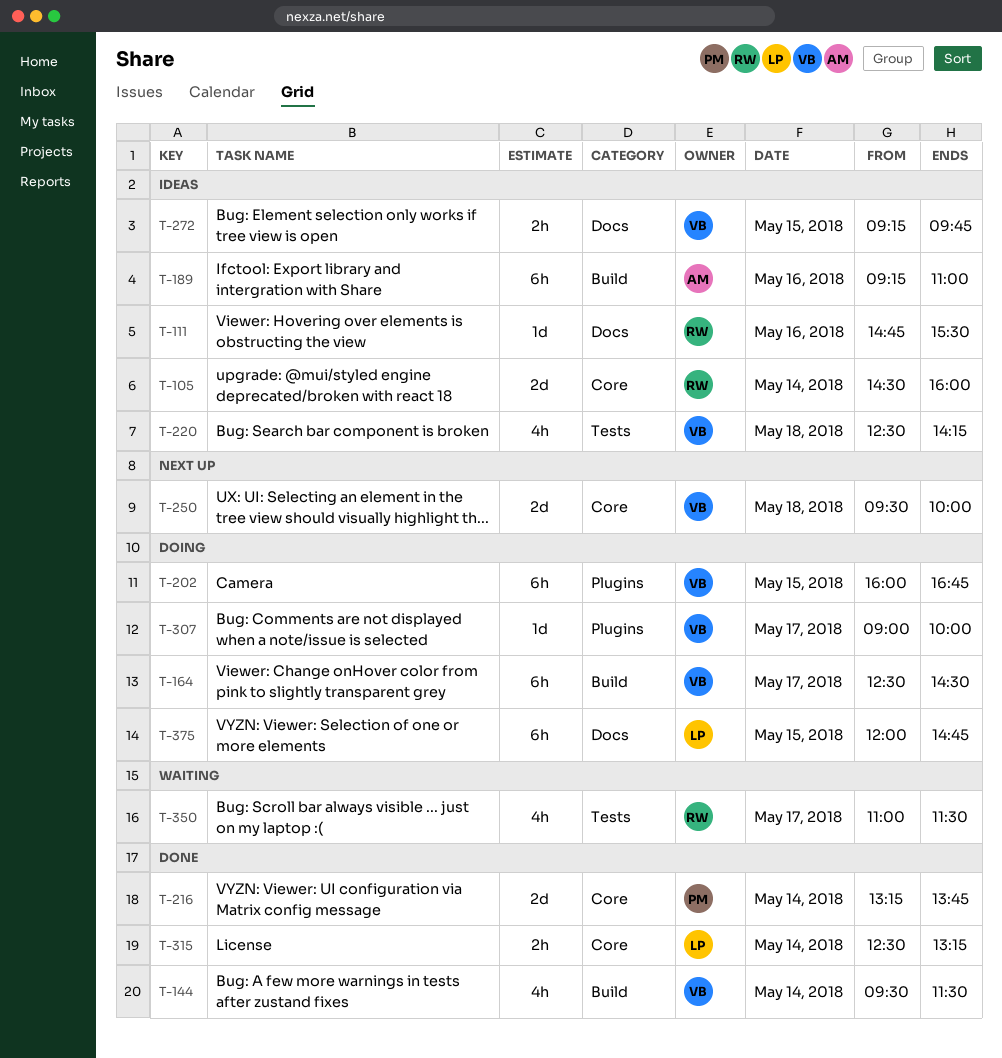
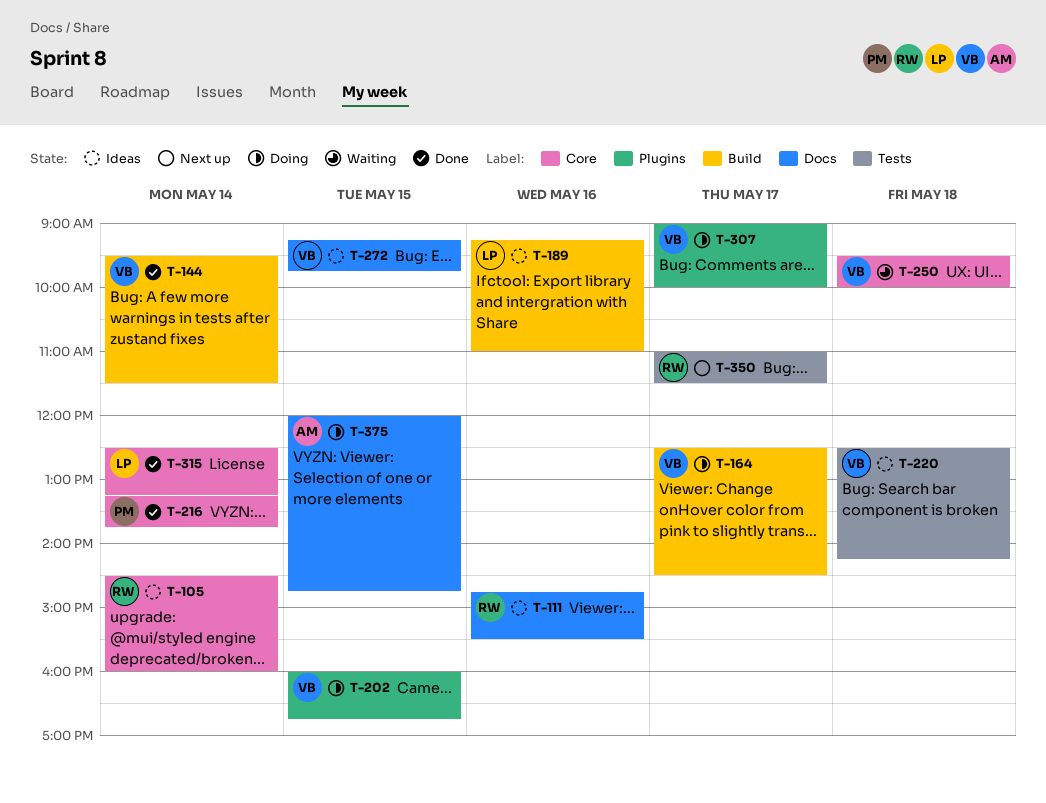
T-189, owner: AM -> LP
T-250, status: Next up -> Waiting
T-350, status: Waiting -> Next up
T-375, owner: LP -> AM

